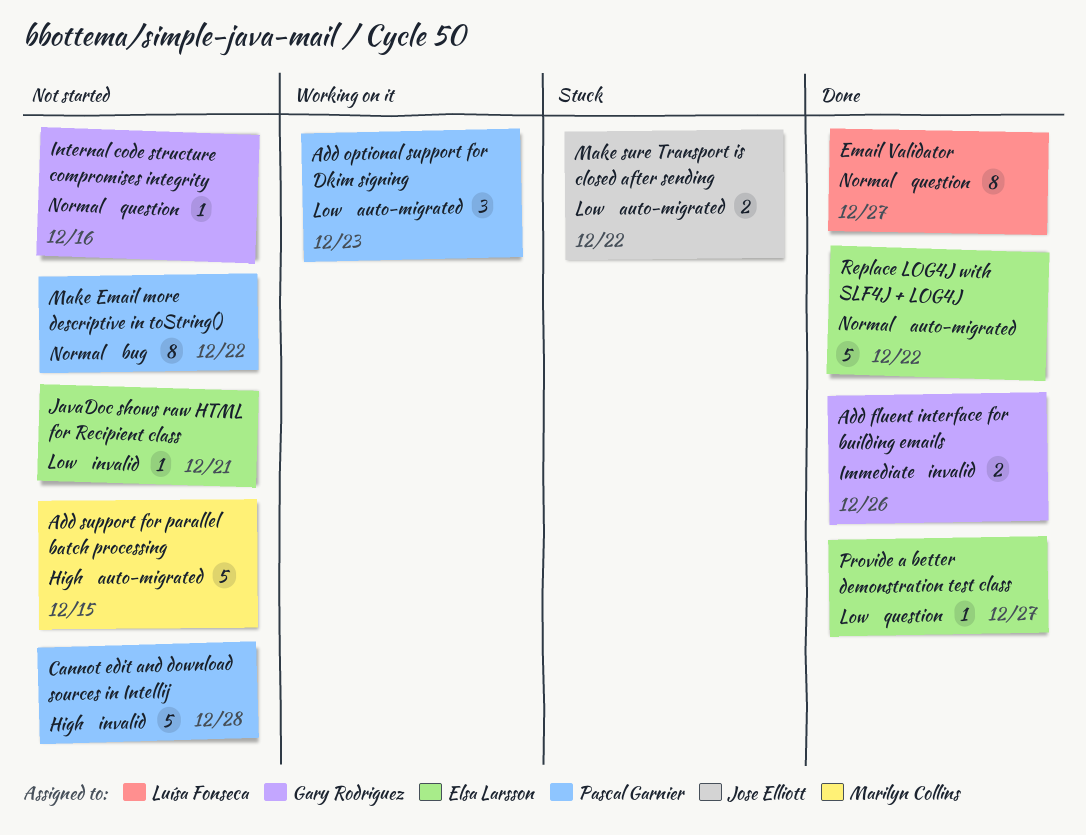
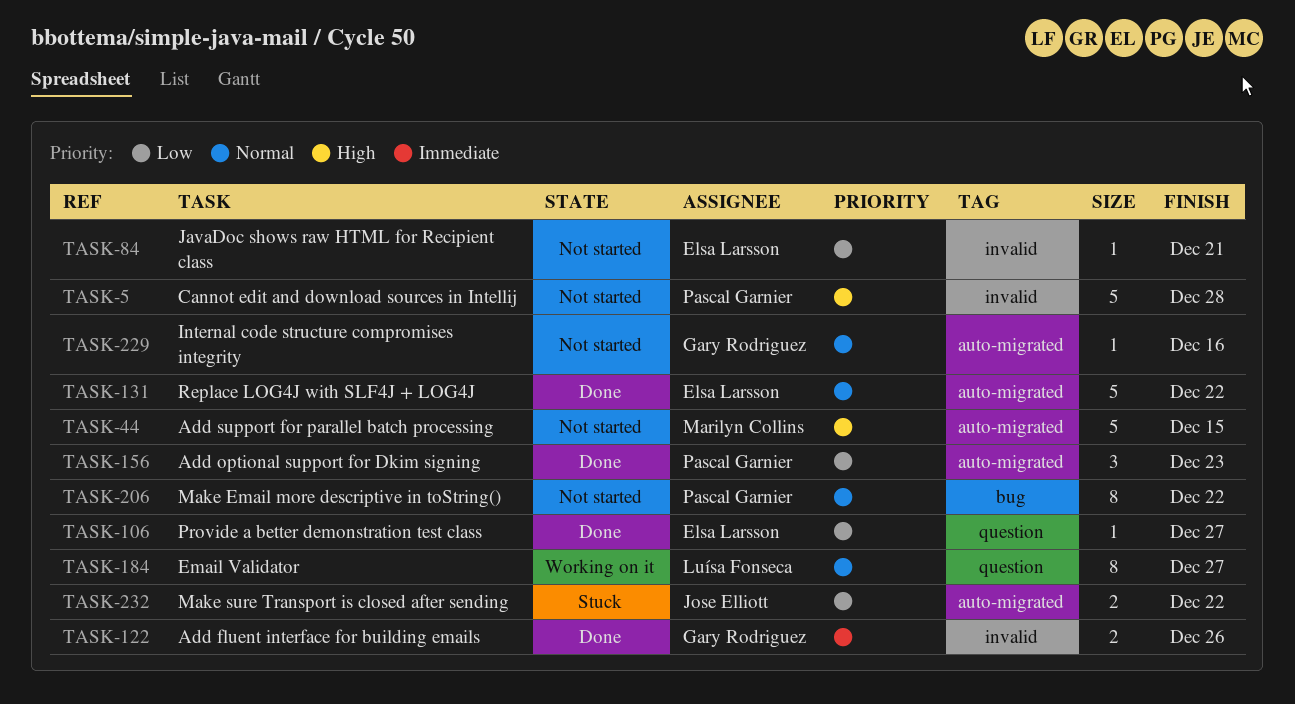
Add optional support for Dkim signing, status: Working on it -> Done
Email Validator, status: Done -> Working on it
Internal code structure compromises integrity, label: question -> auto-migrated

